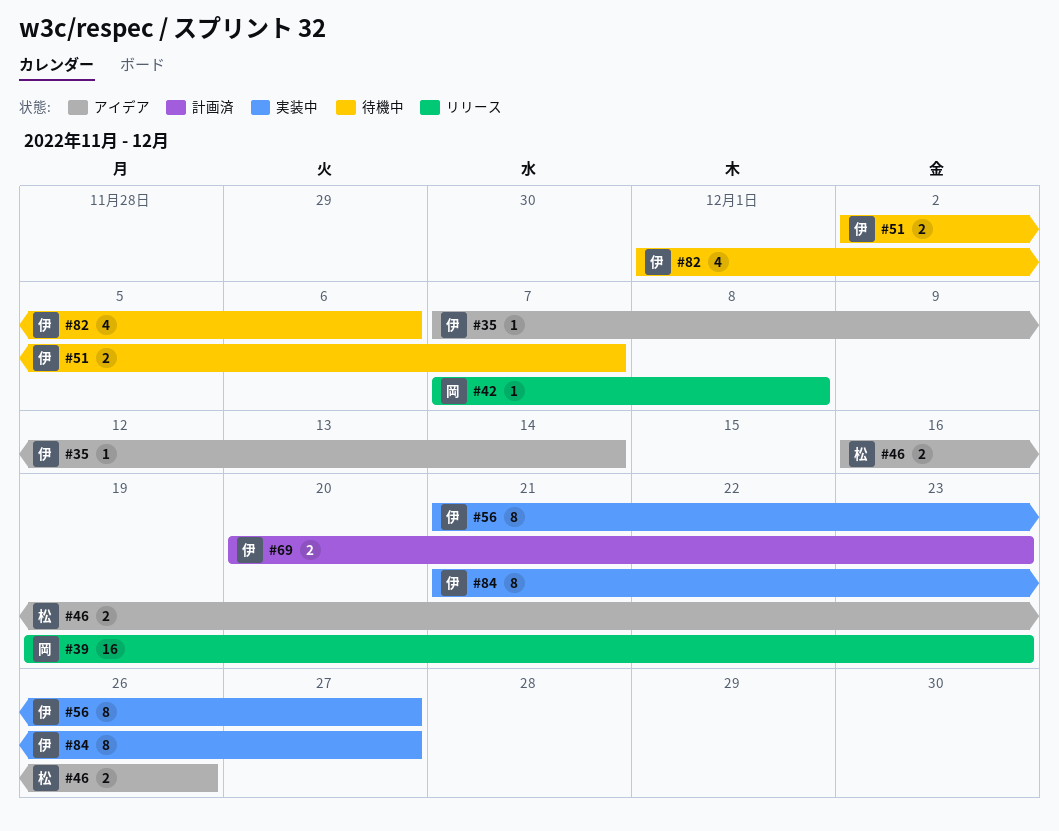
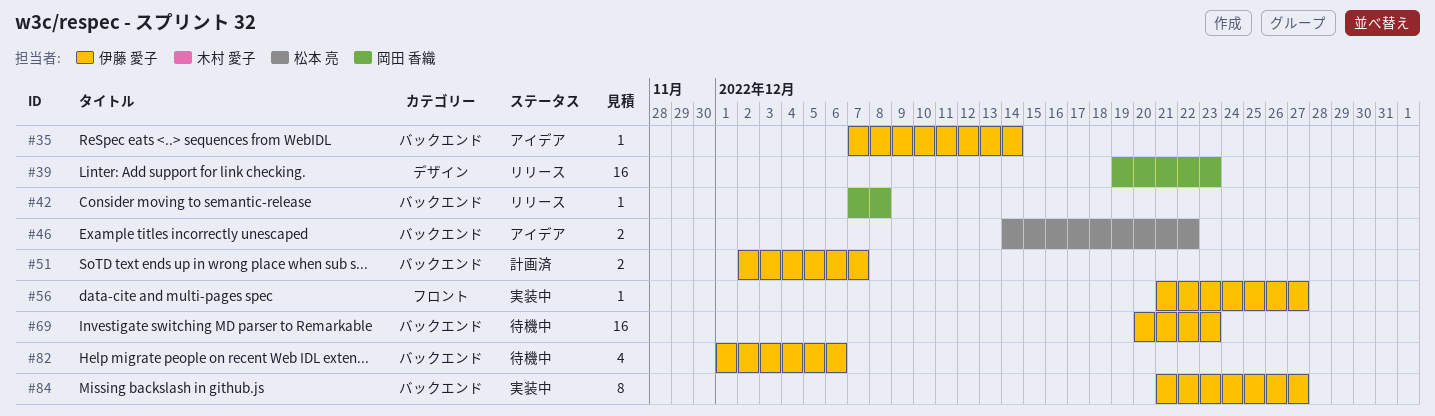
#46, start: Dec 16 -> Dec 14
#46, due: Dec 26 -> Dec 22
#51, status: 待機中 -> 計画済
#56, estimate: 8 -> 1
#69, status: 計画済 -> 待機中
#69, estimate: 2 -> 16

